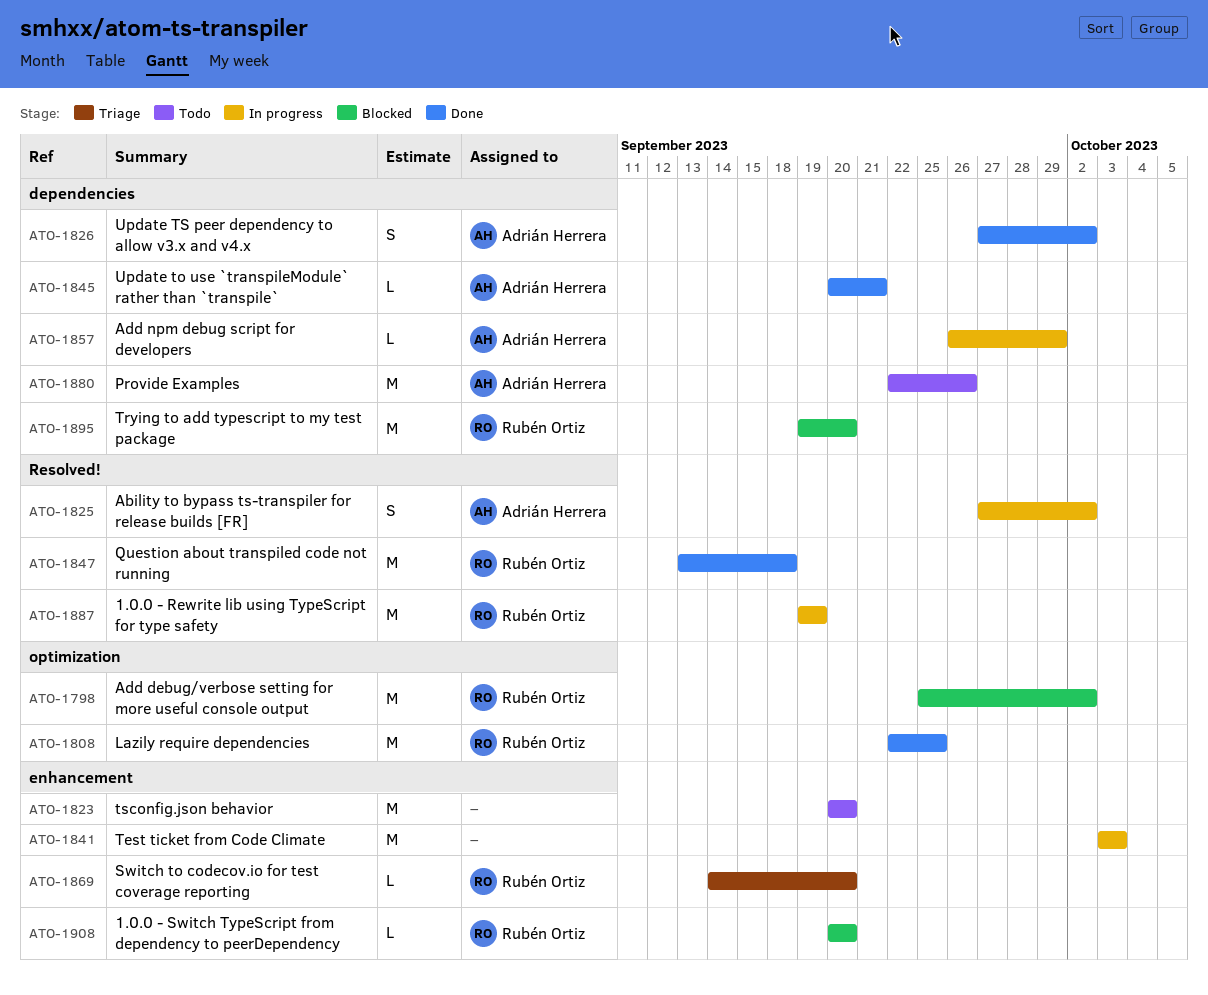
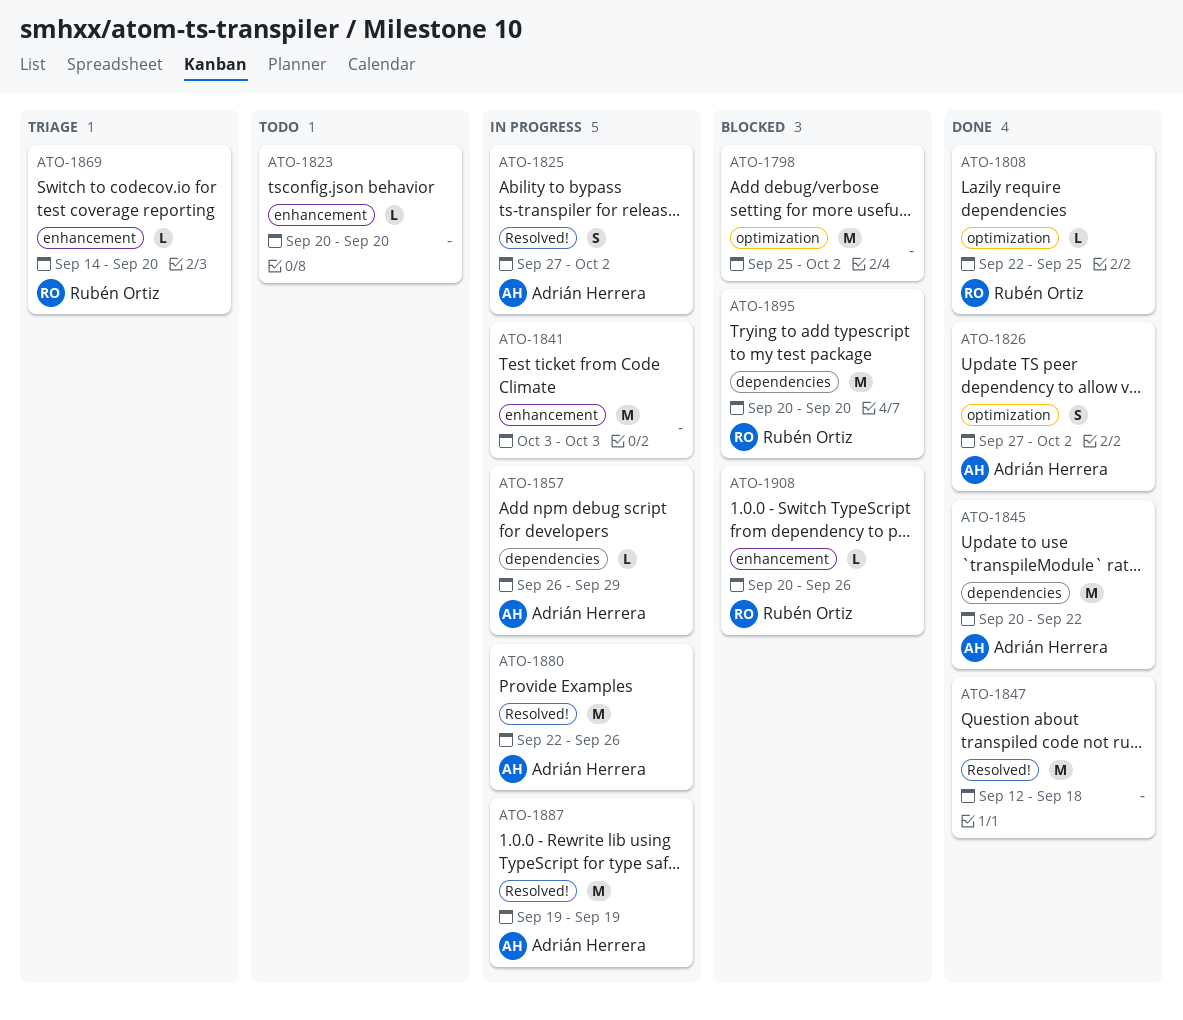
ATO-1798, owner: Rubén Ortiz -> none
ATO-1808, estimate: M -> L
ATO-1823, estimate: M -> L
ATO-1826, label: dependencies -> optimization
ATO-1845, estimate: L -> M
ATO-1845, due: Sep 21 -> Sep 22
ATO-1847, owner: Rubén Ortiz -> none
ATO-1847, start: Sep 13 -> Sep 12
ATO-1880, status: Todo -> In progress
ATO-1880, label: dependencies -> Resolved!
ATO-1887, owner: Rubén Ortiz -> Adrián Herrera
ATO-1895, start: Sep 19 -> Sep 20
ATO-1908, due: Sep 20 -> Sep 26

